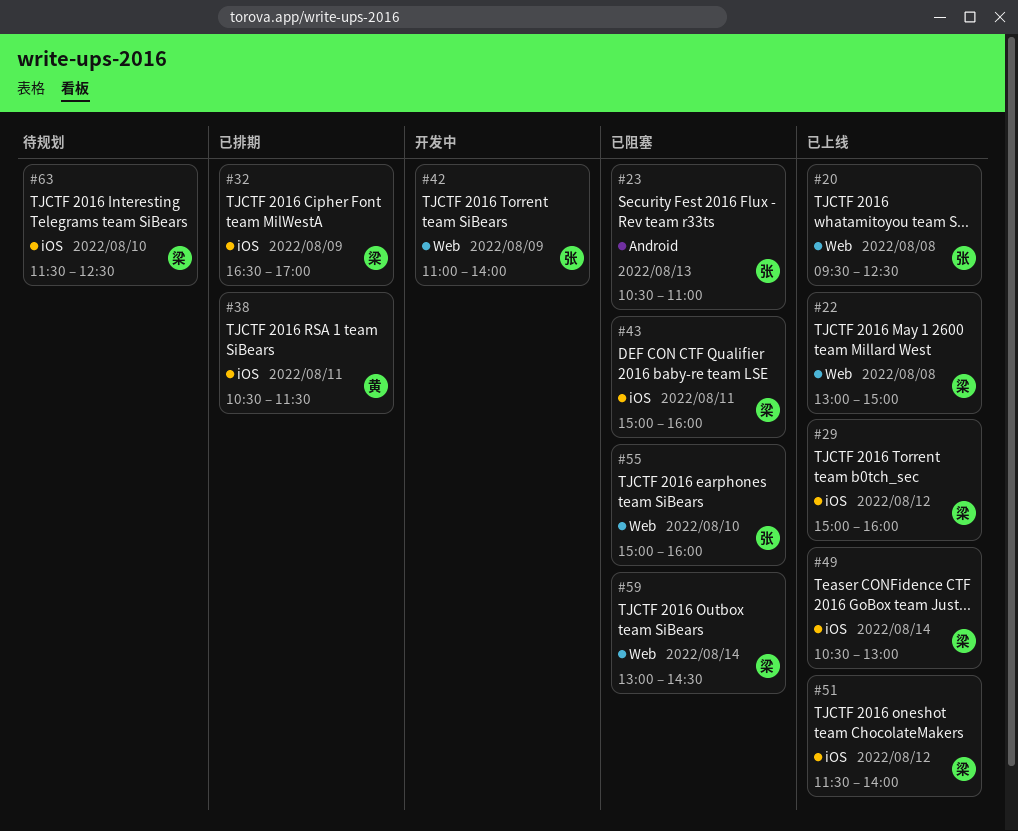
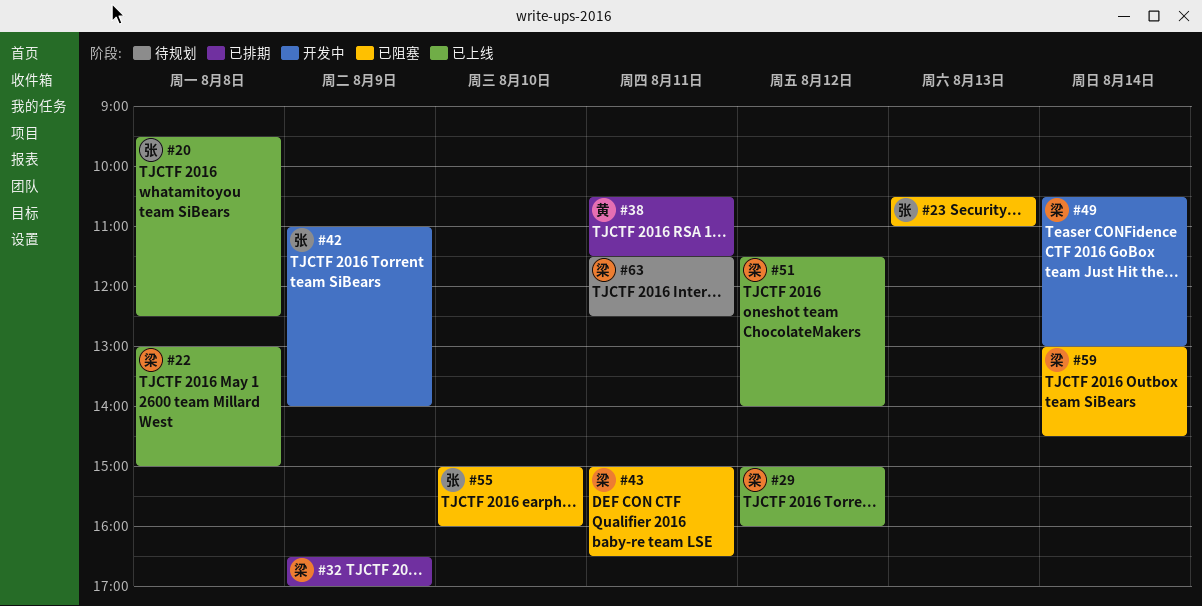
#43, ends: 16:00 -> 16:30
#49, status: 已上线 -> 开发中
#63, day: Aug 10 -> Aug 11

